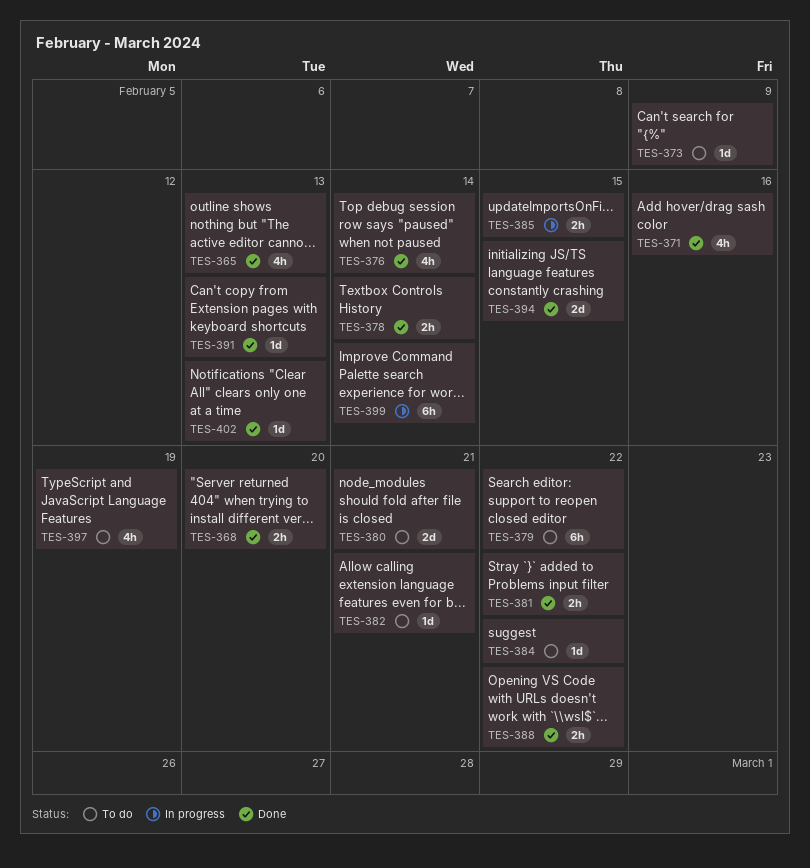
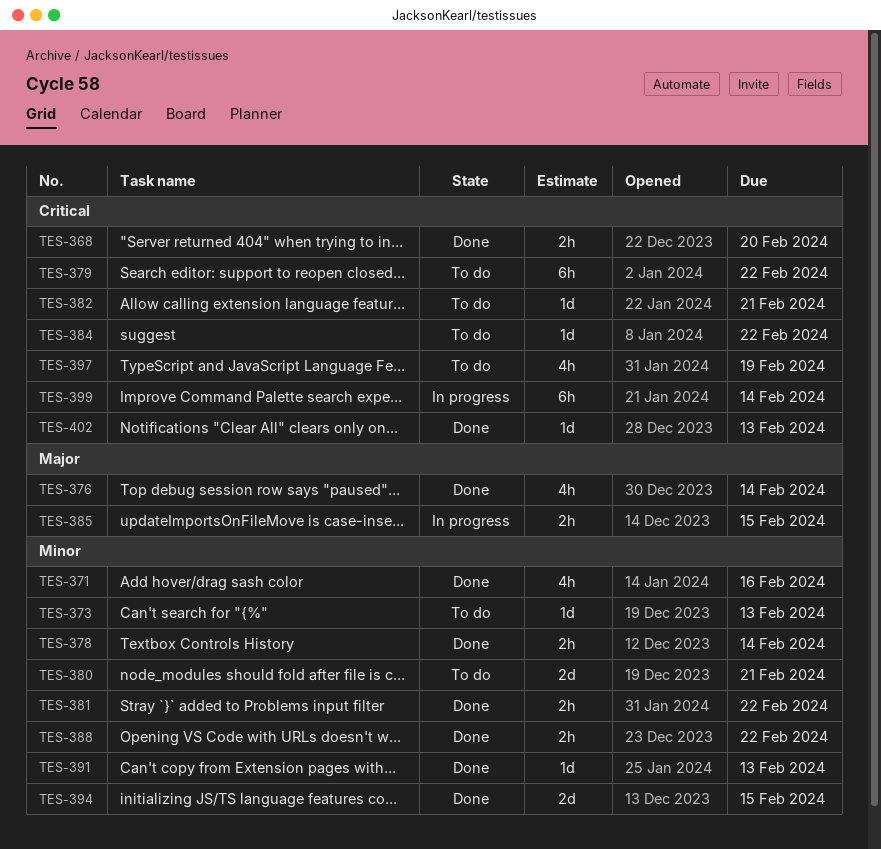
TES-365: present -> none
TES-373, due: Feb 9 -> Feb 13

